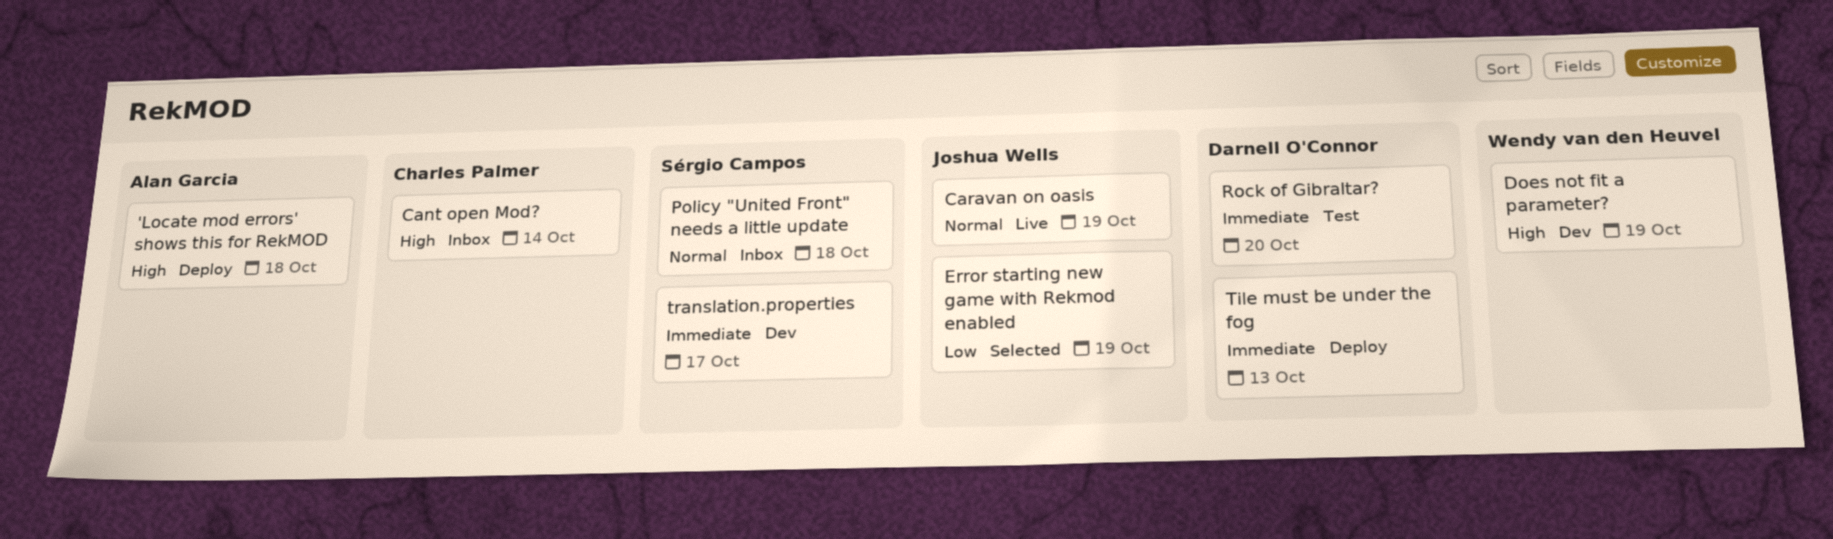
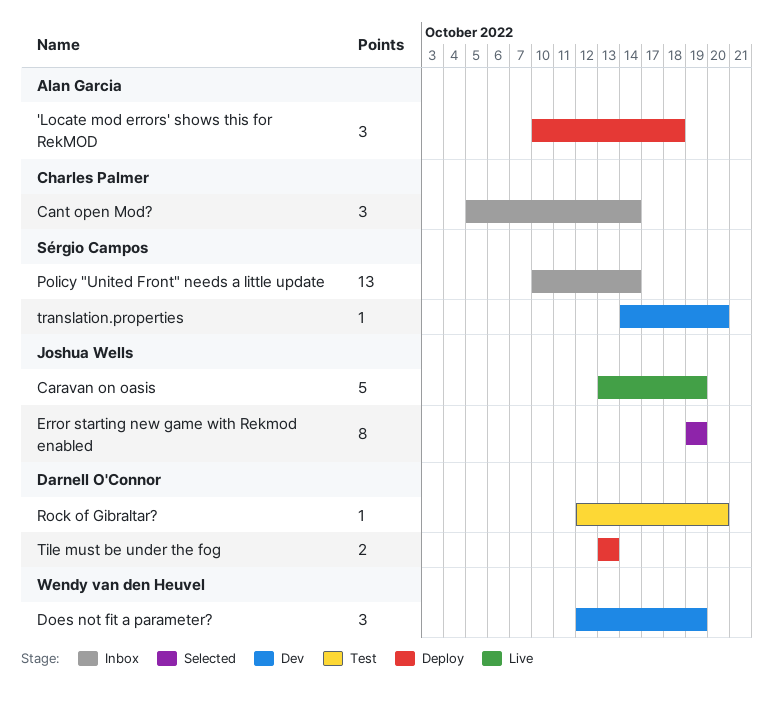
Policy "United Front" needs a little update, due: Oct 18 -> Oct 14
translation.properties, due: Oct 17 -> Oct 20

